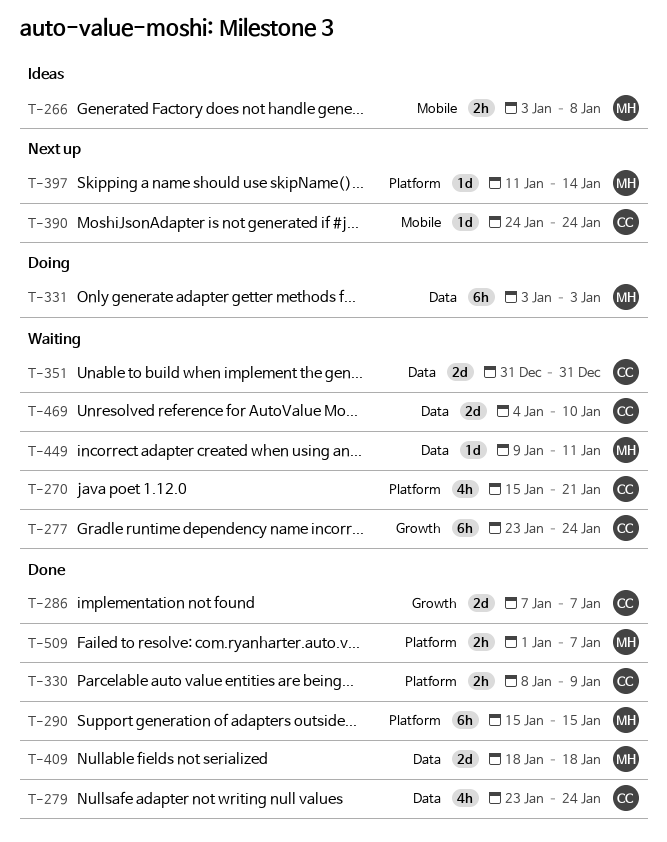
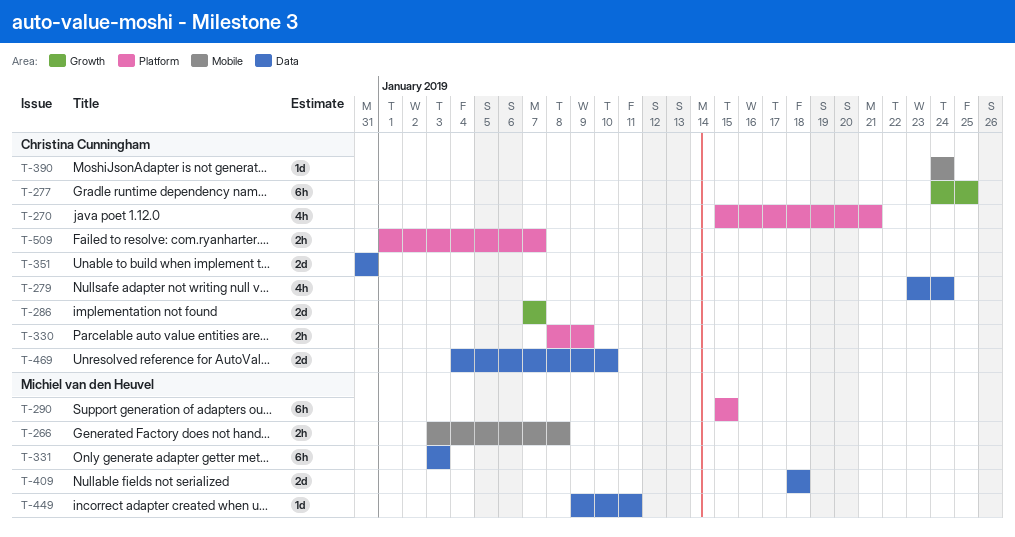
T-277, start: Jan 23 -> Jan 24
T-277, due: Jan 24 -> Jan 25
T-397: present -> none
T-509, owner: Michiel van den Heuvel -> Christina Cunningham

